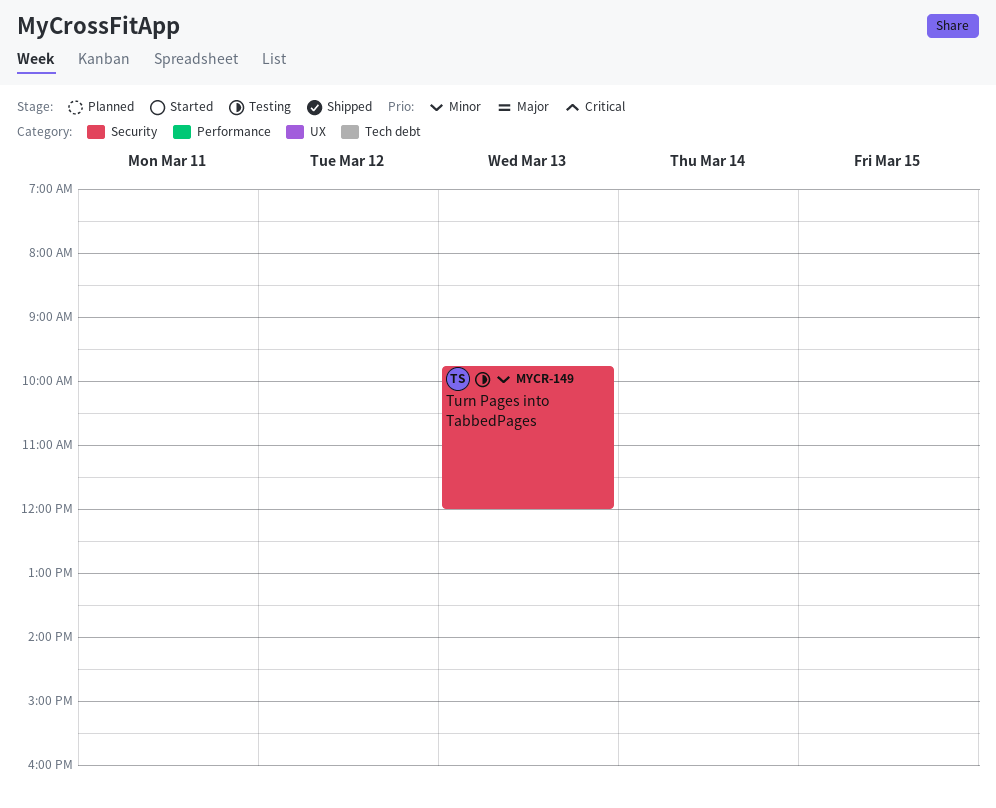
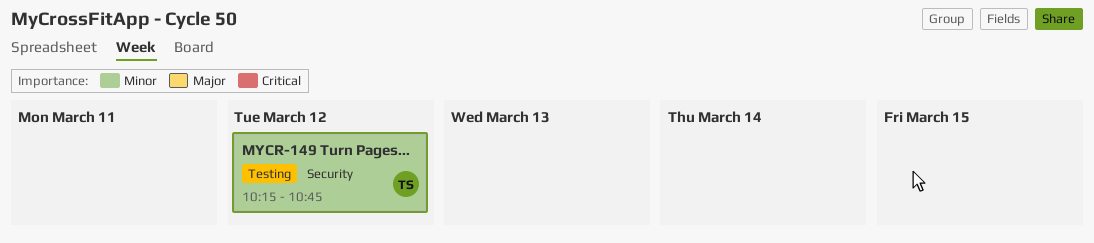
MYCR-149, day: Mar 13 -> Mar 12
MYCR-149, begins: 09:45 -> 10:15
MYCR-149, ends: 12:00 -> 10:45

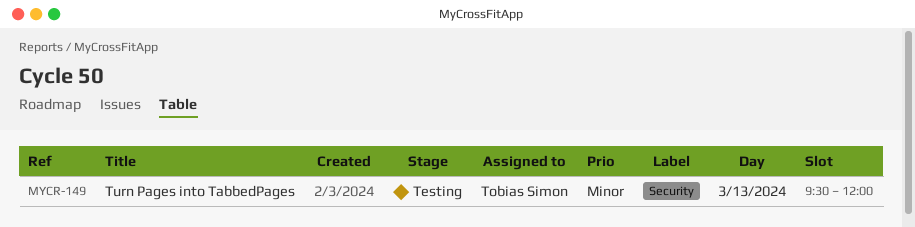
MYCR-149, day: Mar 12 -> Mar 13
MYCR-149, begins: 10:15 -> 09:30
MYCR-149, ends: 10:45 -> 12:00

